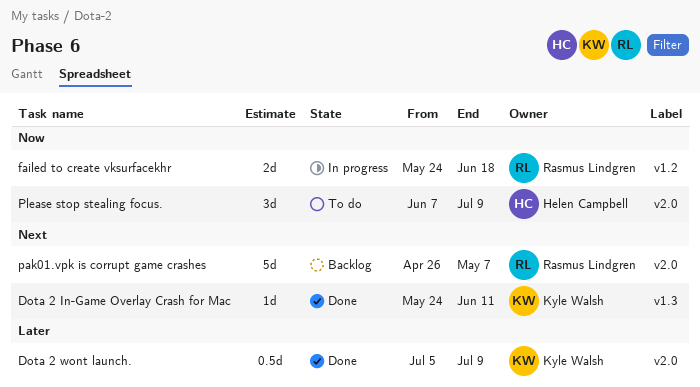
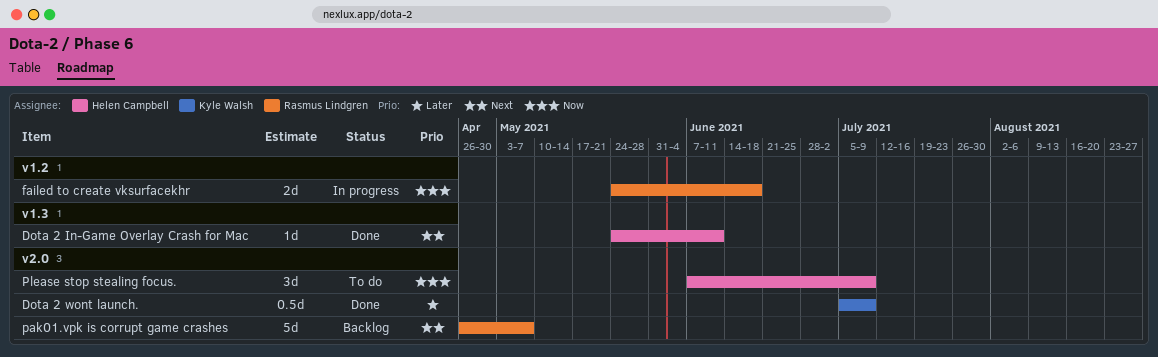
Dota 2 In-Game Overlay Crash for Mac, owner: Kyle Walsh -> Helen Campbell

